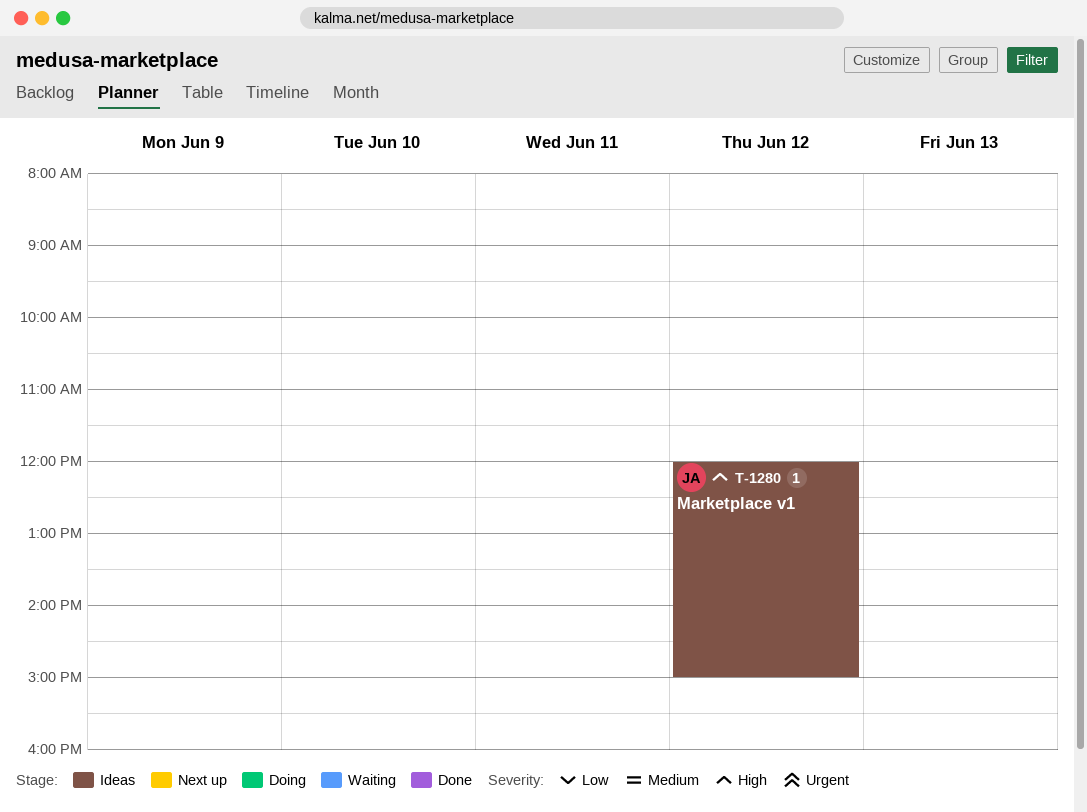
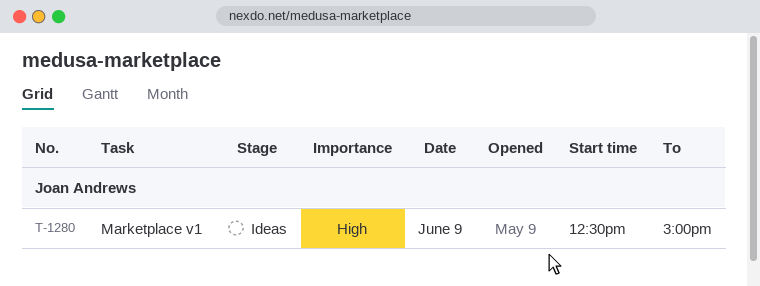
T-1280, day: Jun 12 -> Jun 9
T-1280, begins: 12:00 -> 12:30

